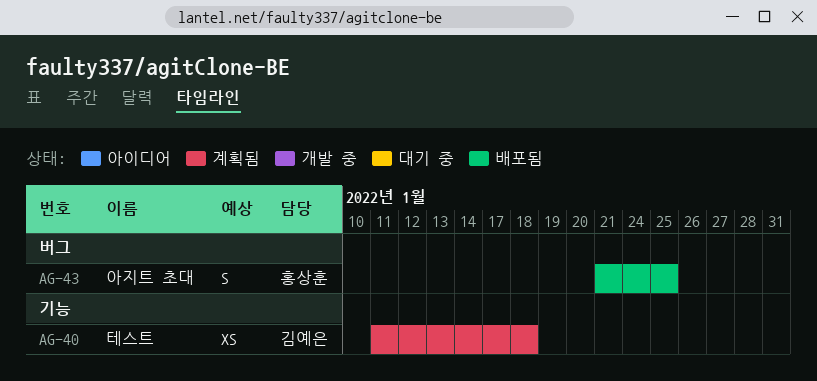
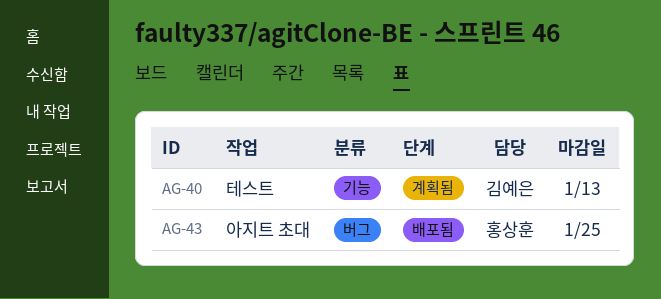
AG-40, due: Jan 18 -> Jan 13

